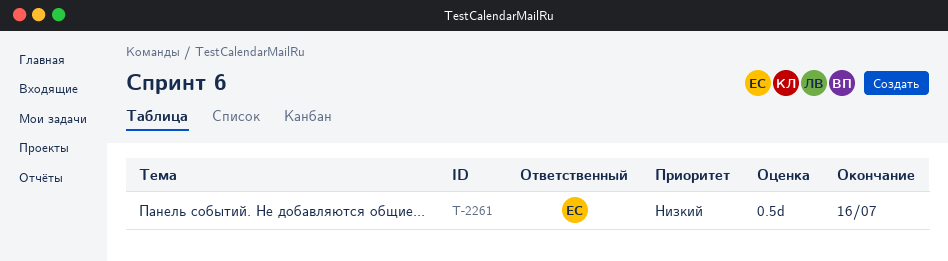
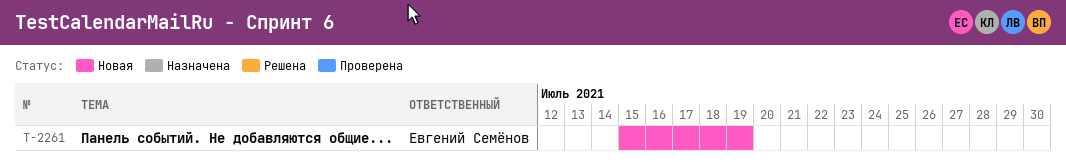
T-2261, due: Jul 16 -> Jul 19

